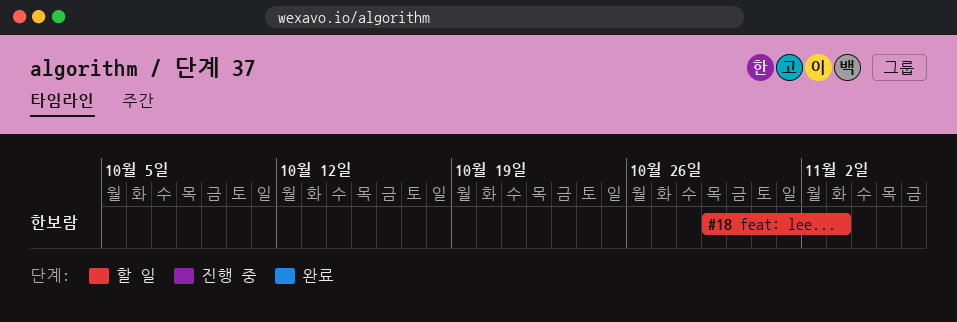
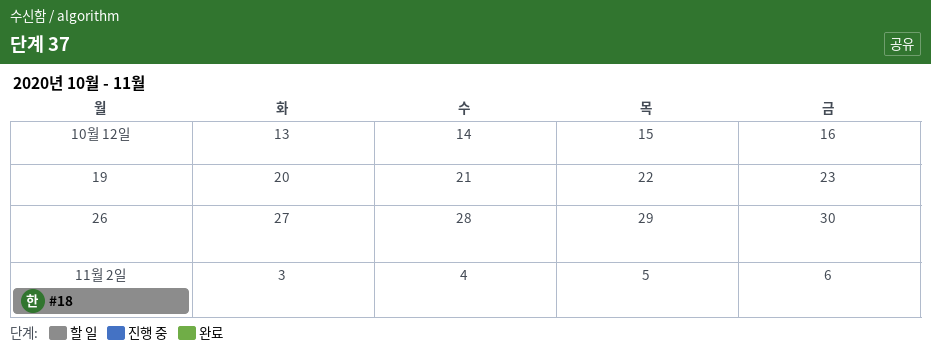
#18, start: Oct 29 -> Nov 2
#18, due: Nov 3 -> Nov 2

